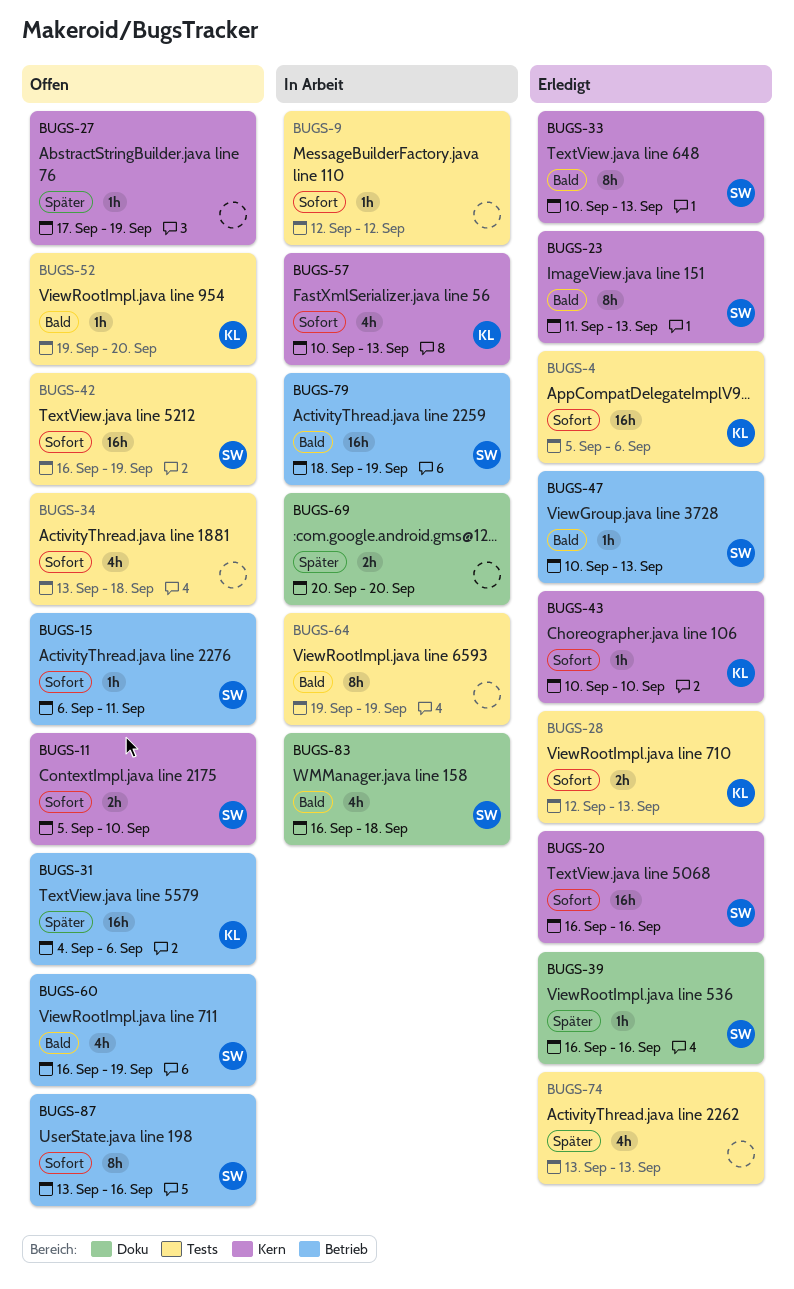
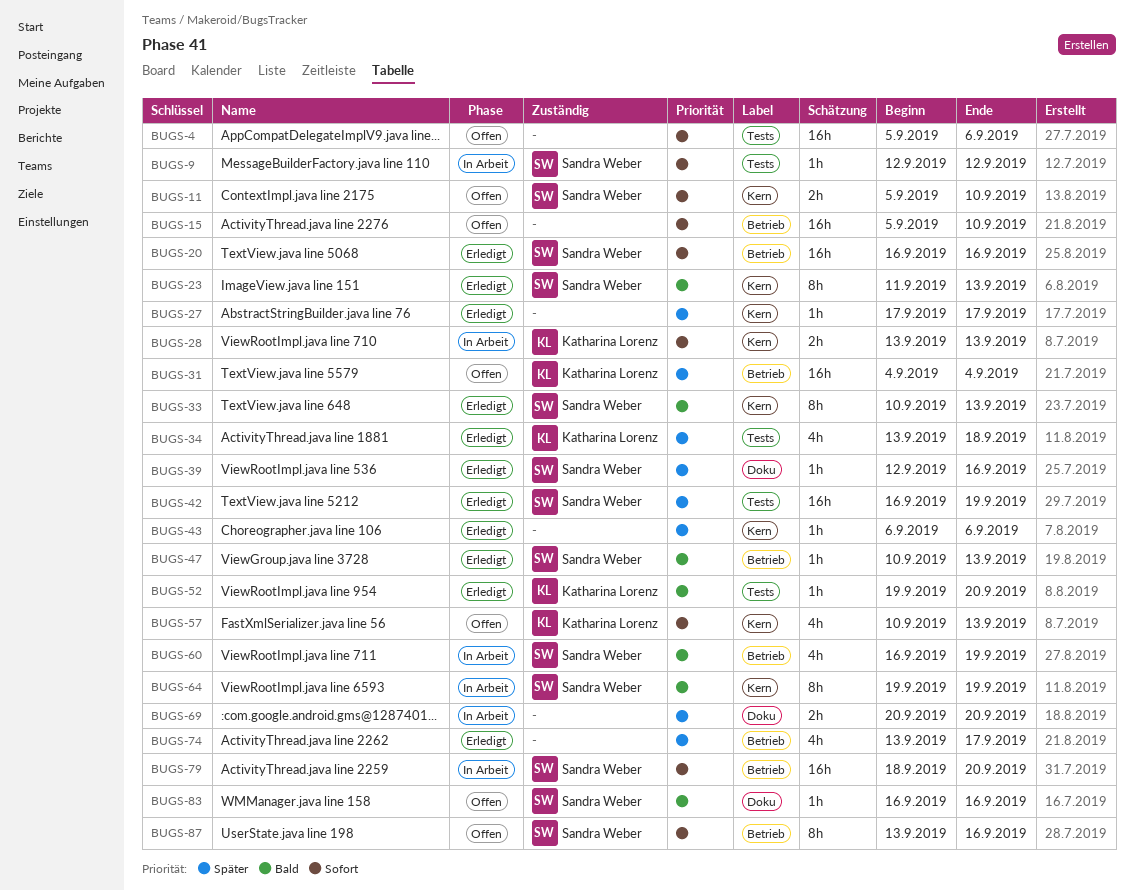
BUGS-4, status: Erledigt -> Offen
BUGS-4, owner: Katharina Lorenz -> none
BUGS-9, owner: none -> Sandra Weber
BUGS-15, owner: Sandra Weber -> none
BUGS-15, estimate: 1h -> 16h
BUGS-15, start: Sep 6 -> Sep 5
BUGS-15, due: Sep 11 -> Sep 10
BUGS-20, label: Kern -> Betrieb
BUGS-27, status: Offen -> Erledigt
BUGS-27, due: Sep 19 -> Sep 17
BUGS-28, status: Erledigt -> In Arbeit
BUGS-28, label: Tests -> Kern
BUGS-28, start: Sep 12 -> Sep 13
BUGS-31, due: Sep 6 -> Sep 4
BUGS-34, status: Offen -> Erledigt
BUGS-34, owner: none -> Katharina Lorenz
BUGS-34, priority: Sofort -> Später
BUGS-39, start: Sep 16 -> Sep 12
BUGS-42, status: Offen -> Erledigt
BUGS-42, priority: Sofort -> Später
BUGS-43, owner: Katharina Lorenz -> none
BUGS-43, priority: Sofort -> Später
BUGS-43, start: Sep 10 -> Sep 6
BUGS-43, due: Sep 10 -> Sep 6
BUGS-52, status: Offen -> Erledigt
BUGS-57, status: In Arbeit -> Offen
BUGS-60, status: Offen -> In Arbeit
BUGS-64, owner: none -> Sandra Weber
BUGS-64, label: Tests -> Kern
BUGS-74, label: Tests -> Betrieb
BUGS-74, due: Sep 13 -> Sep 17
BUGS-79, priority: Bald -> Sofort
BUGS-79, due: Sep 19 -> Sep 20
BUGS-83, status: In Arbeit -> Offen
BUGS-83, estimate: 4h -> 1h
BUGS-83, due: Sep 18 -> Sep 16

